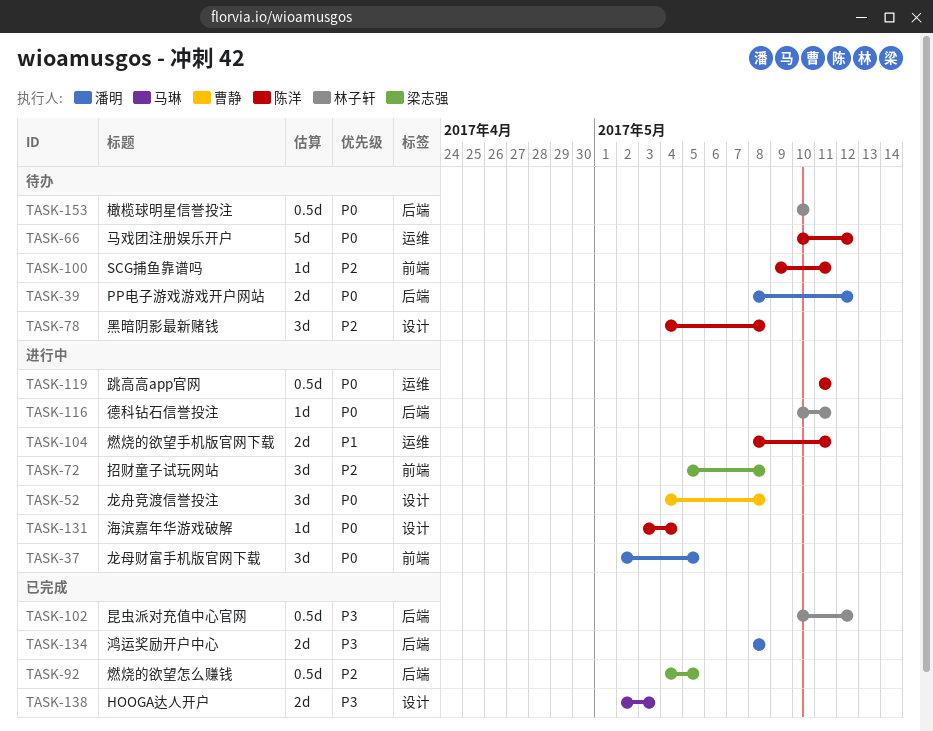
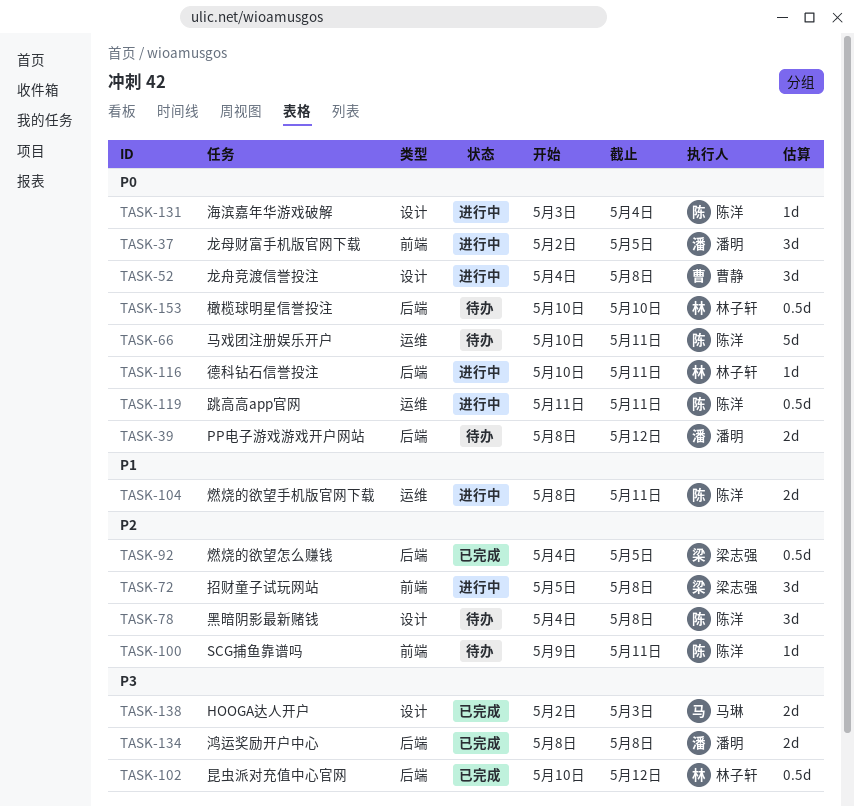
TASK-66, due: May 12 -> May 11

